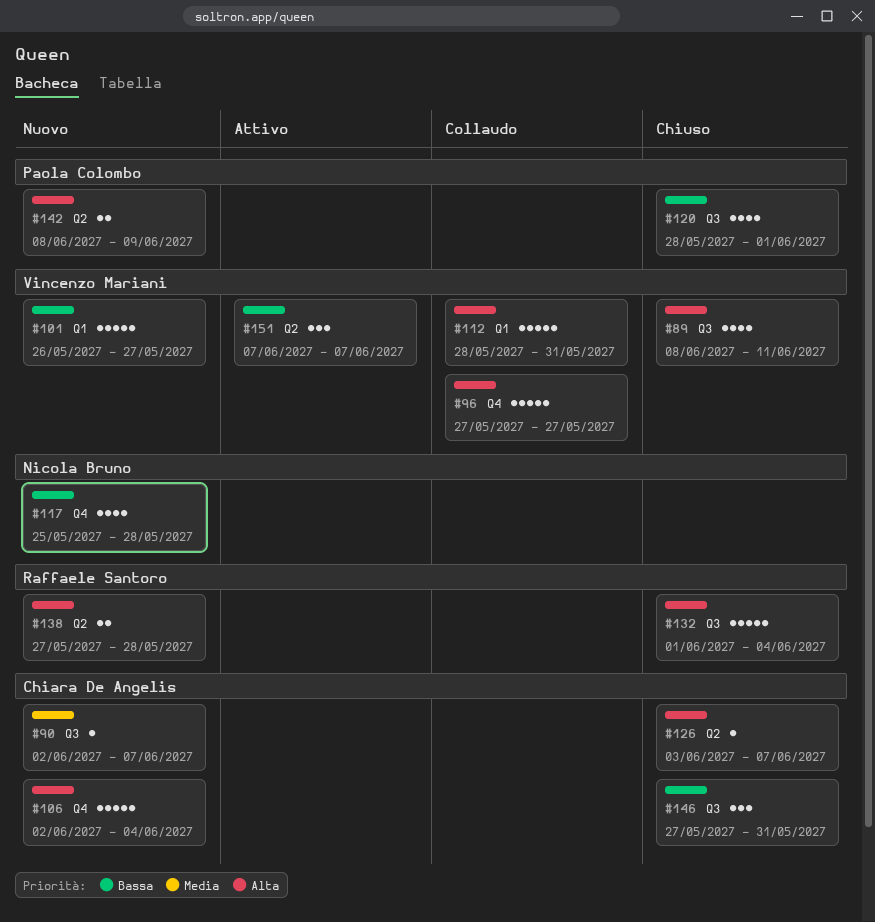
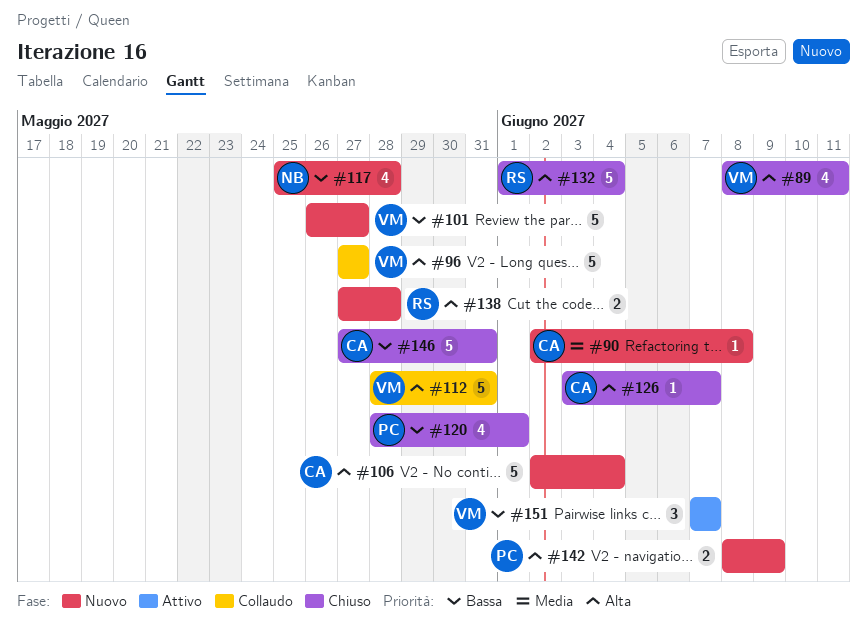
#90, due: Jun 7 -> Jun 8
#146, estimate: 3 -> 5

